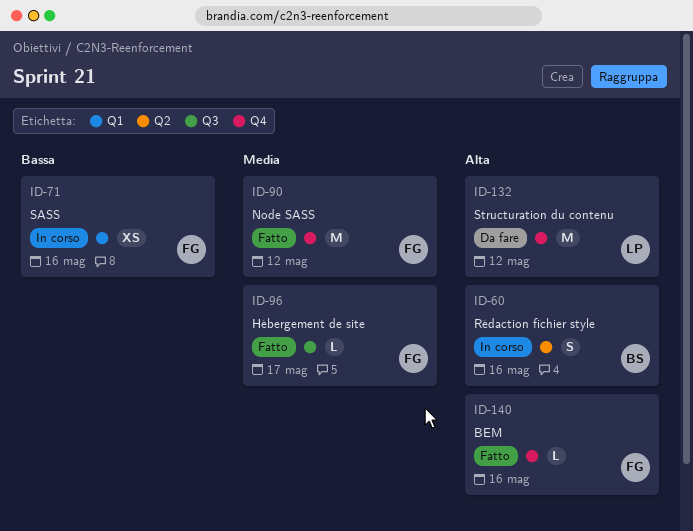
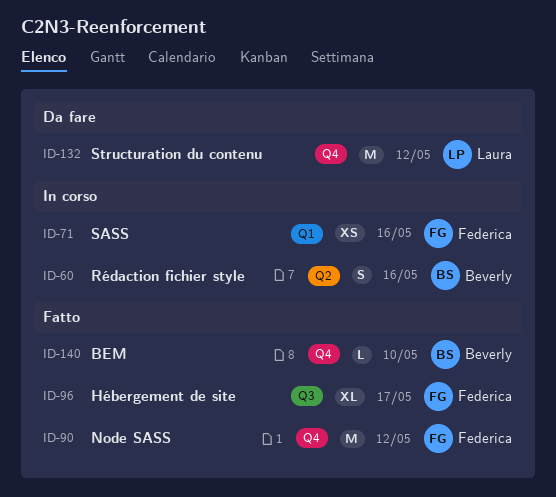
ID-96, estimate: L -> XL
ID-140, owner: Federica -> Beverly
ID-140, due: May 16 -> May 10

